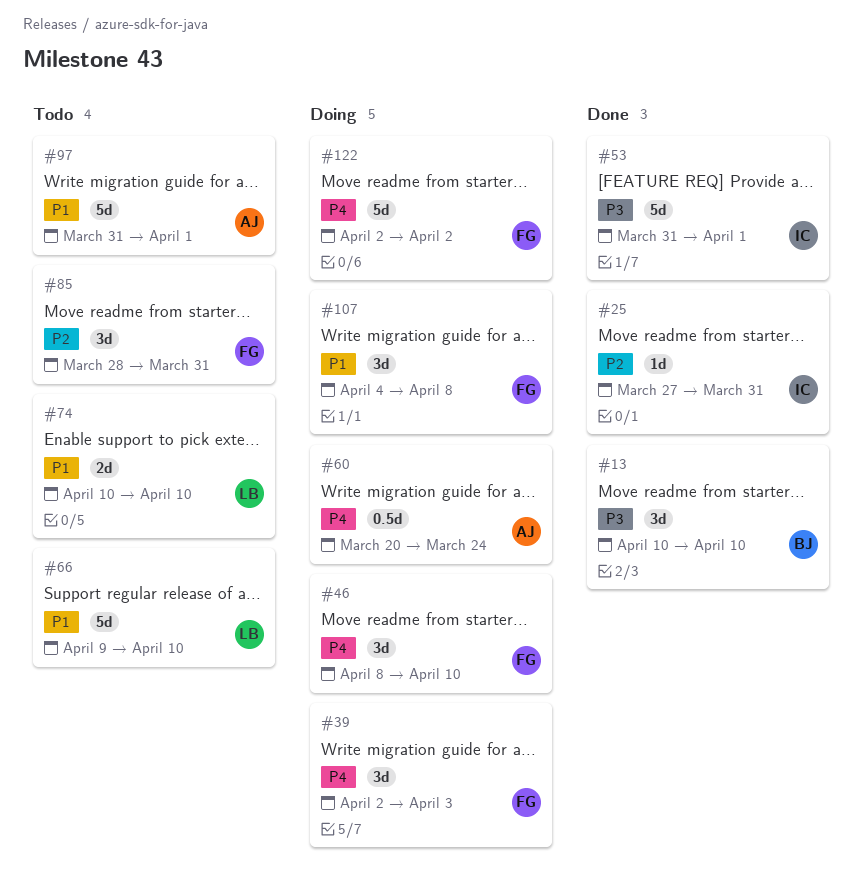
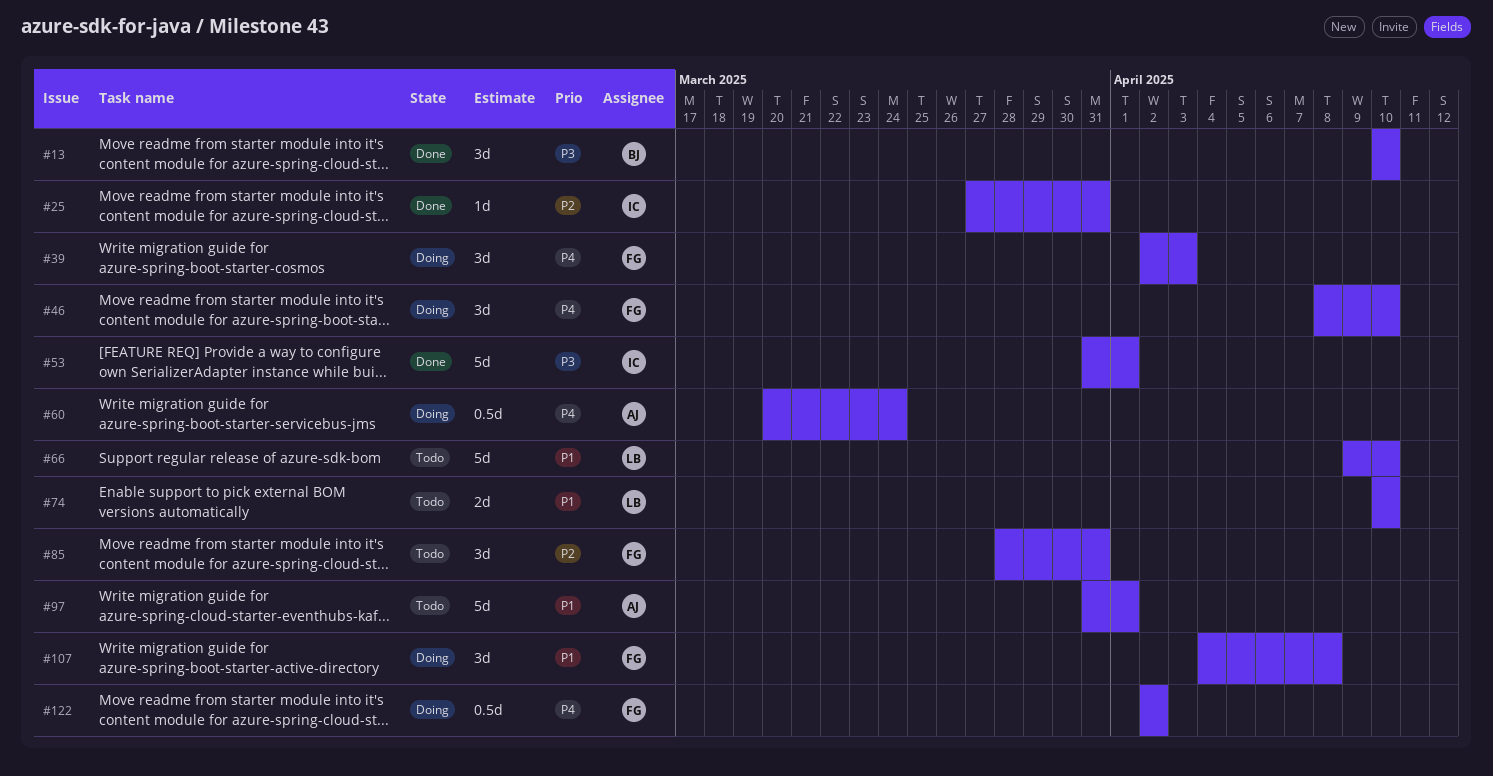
#122, estimate: 5d -> 0.5d

